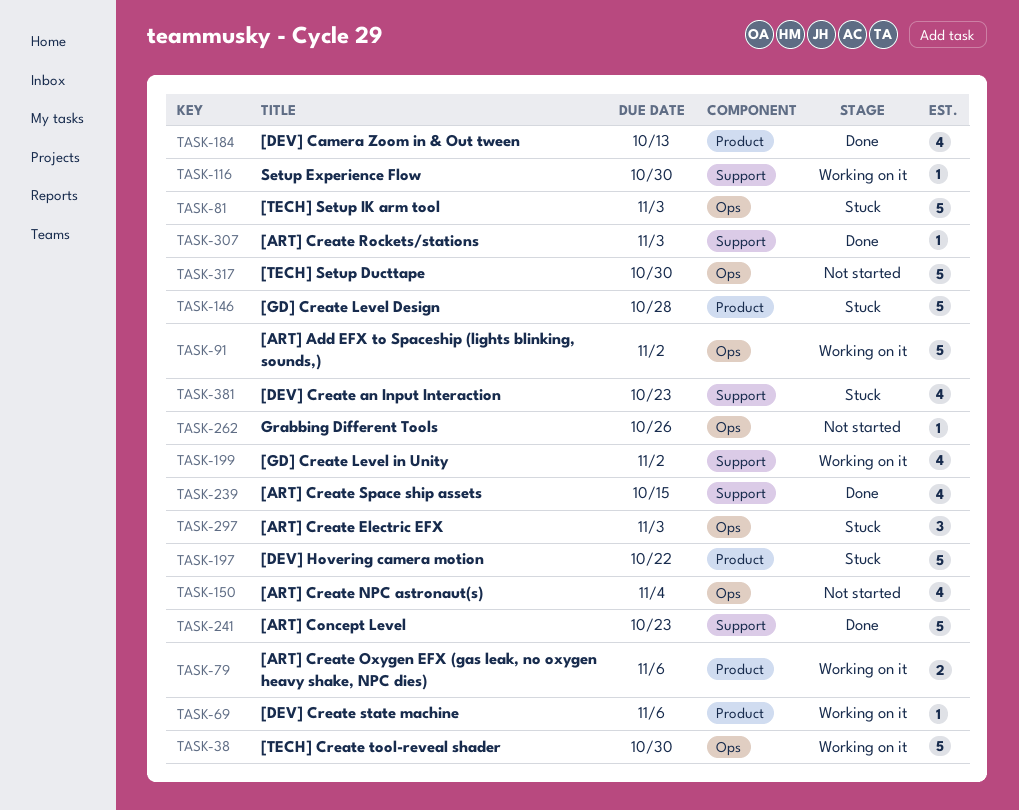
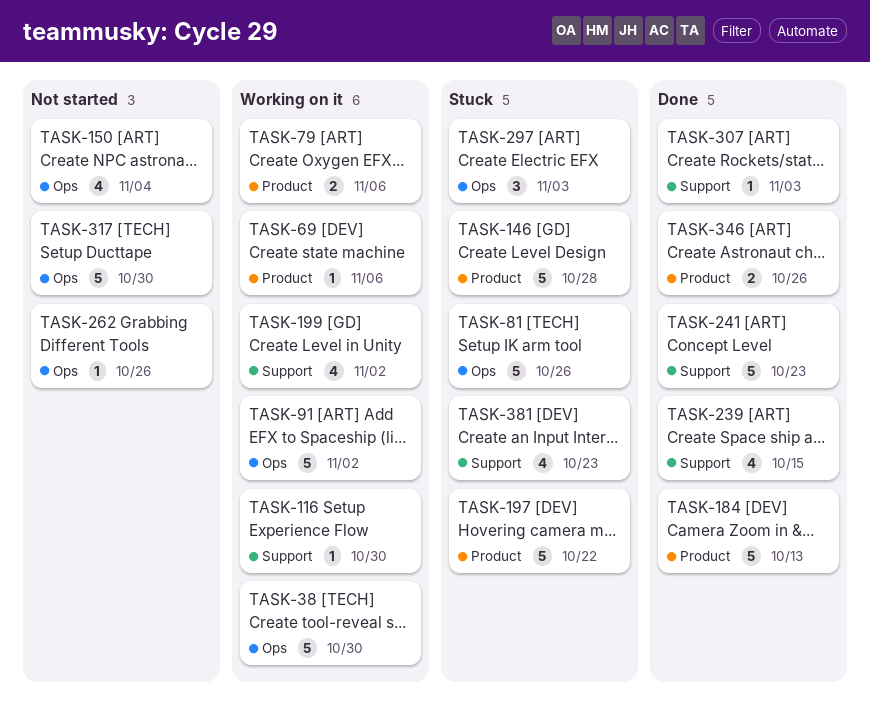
TASK-81, due: Nov 3 -> Oct 26
TASK-184, estimate: 4 -> 5
TASK-346: none -> present

